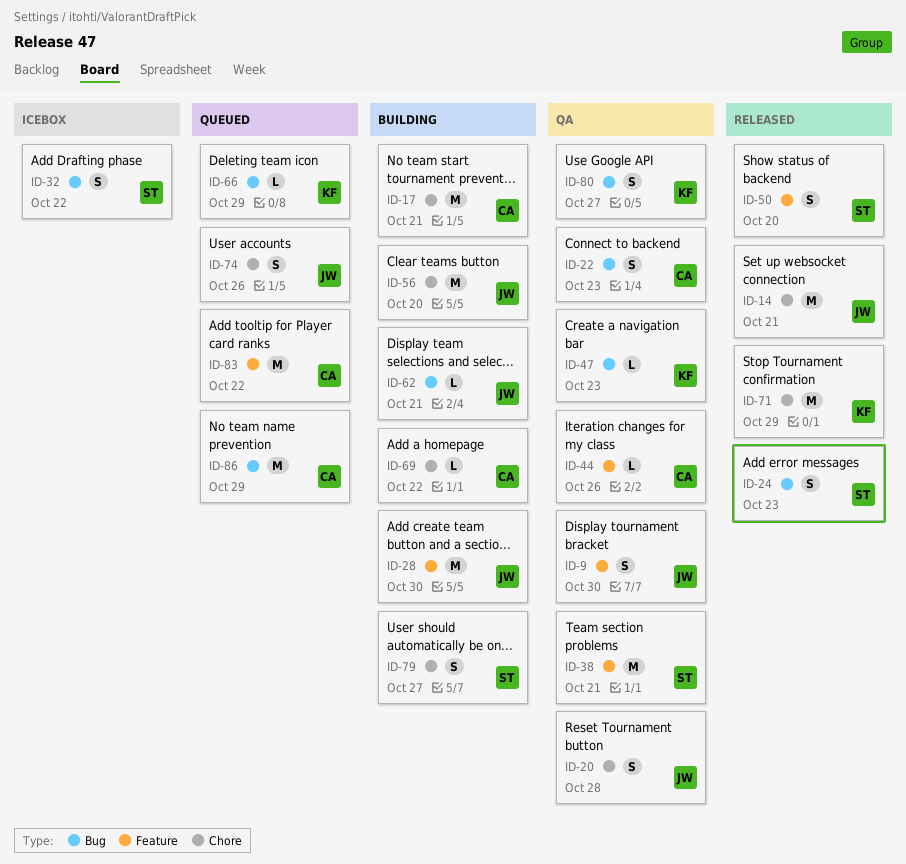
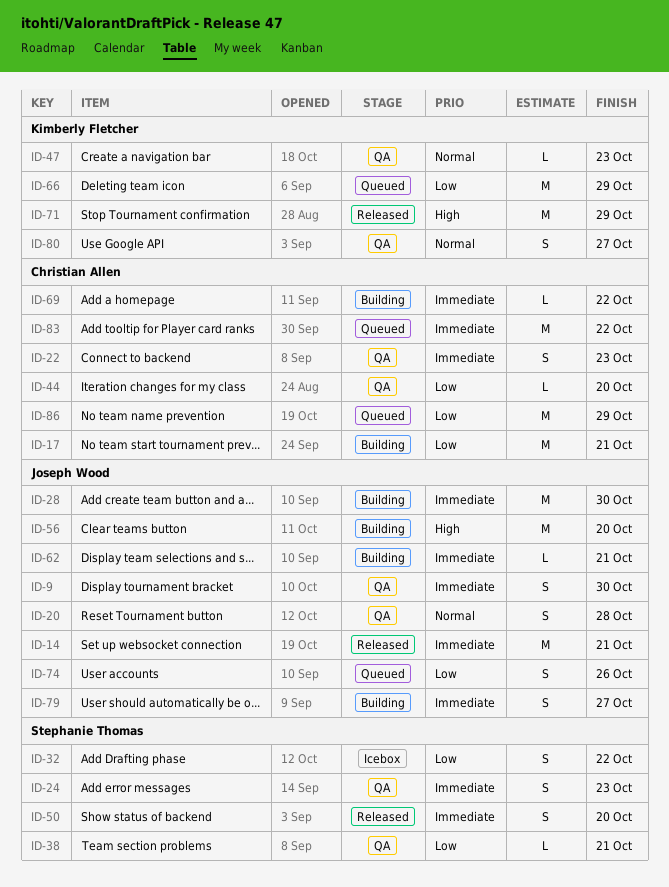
ID-24, status: Released -> QA
ID-38, estimate: M -> L
ID-44, due: Oct 26 -> Oct 20
ID-66, estimate: L -> M
ID-79, owner: Stephanie Thomas -> Joseph Wood

